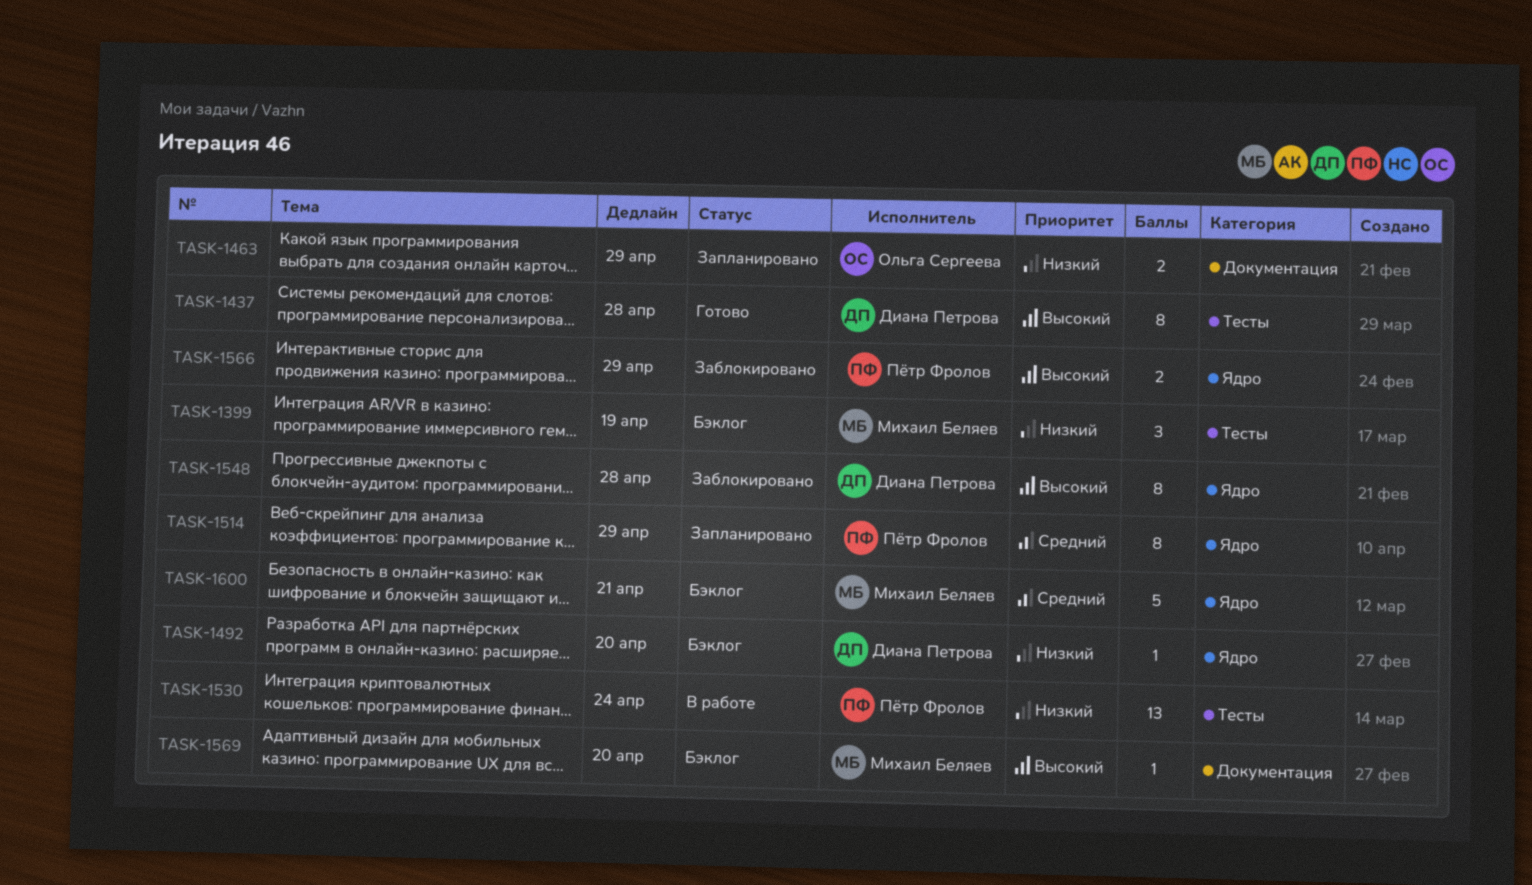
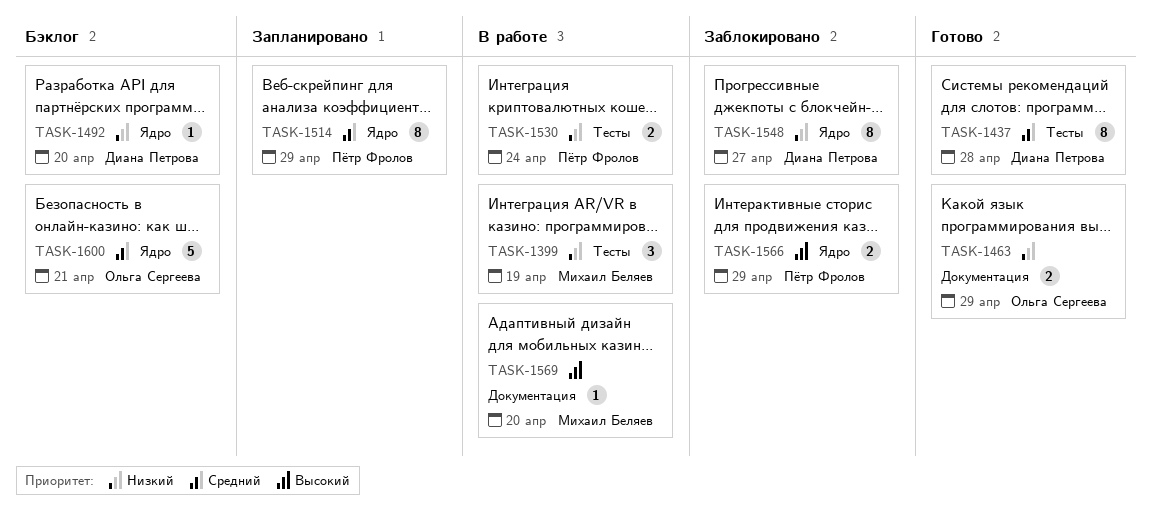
TASK-1399, status: Бэклог -> В работе
TASK-1437, priority: Высокий -> Средний
TASK-1463, status: Запланировано -> Готово
TASK-1530, estimate: 13 -> 2
TASK-1548, priority: Высокий -> Низкий
TASK-1548, due: Apr 28 -> Apr 27
TASK-1569, status: Бэклог -> В работе
TASK-1600, owner: Михаил Беляев -> Ольга Сергеева

